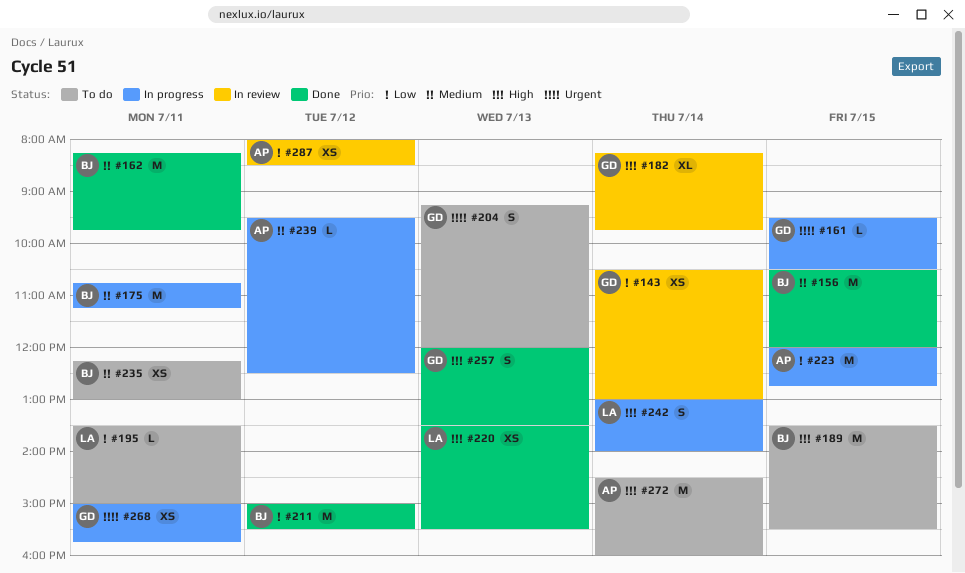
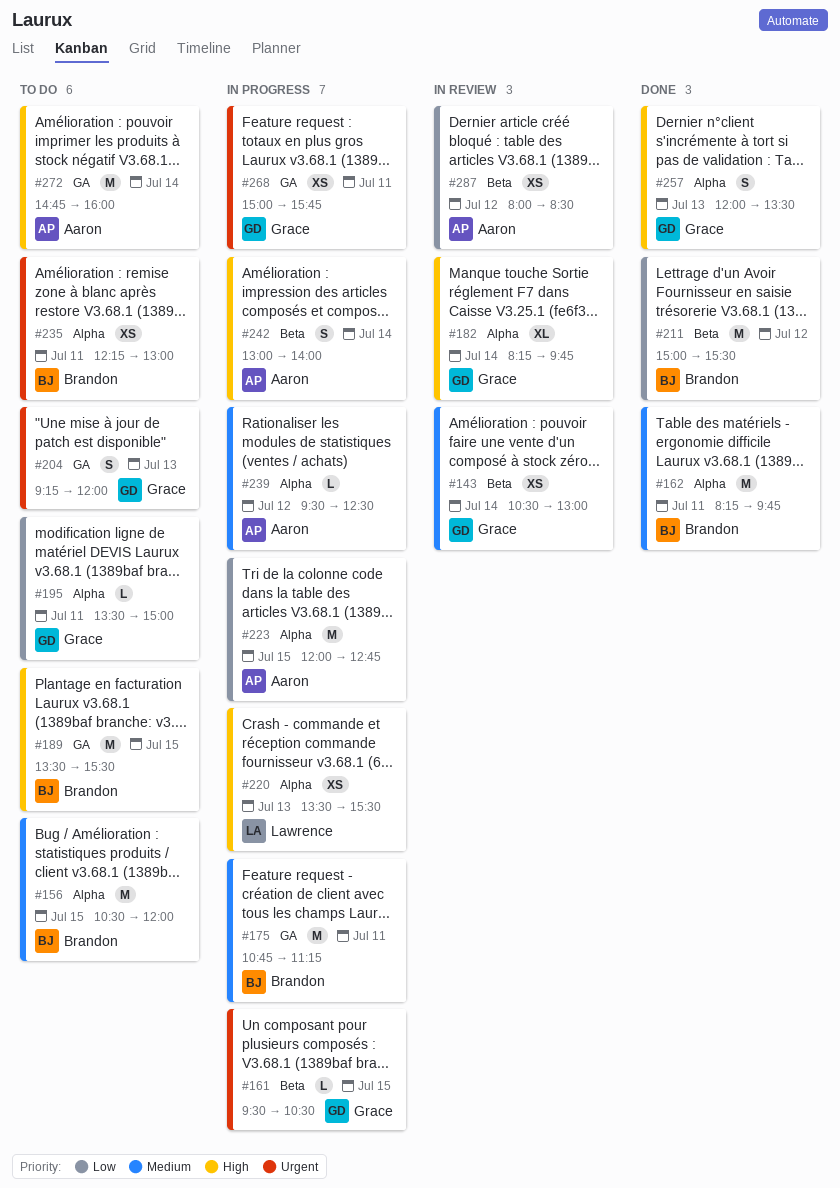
#143, priority: Low -> Medium
#156, status: Done -> To do
#195, owner: Lawrence -> Grace
#220, status: Done -> In progress
#235, priority: Medium -> Urgent
#242, owner: Lawrence -> Aaron
#272, begins: 14:30 -> 14:45

